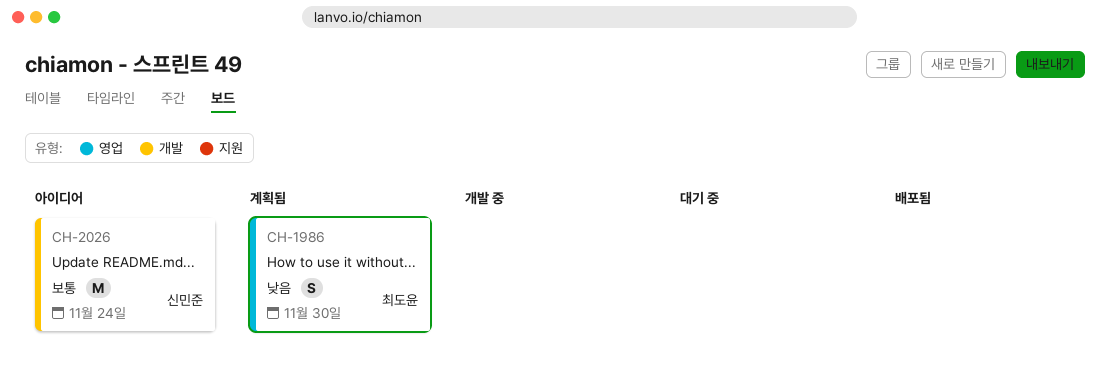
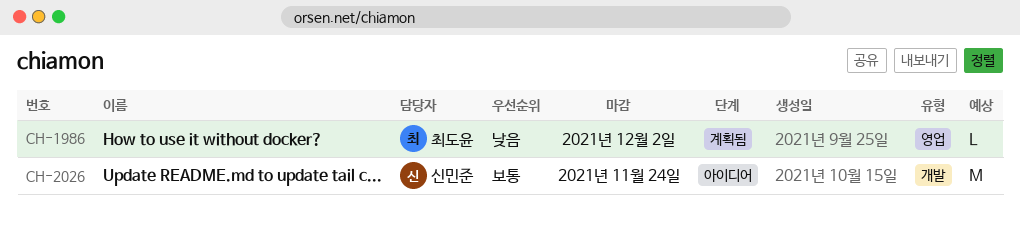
CH-1986, estimate: S -> L
CH-1986, due: Nov 30 -> Dec 2

